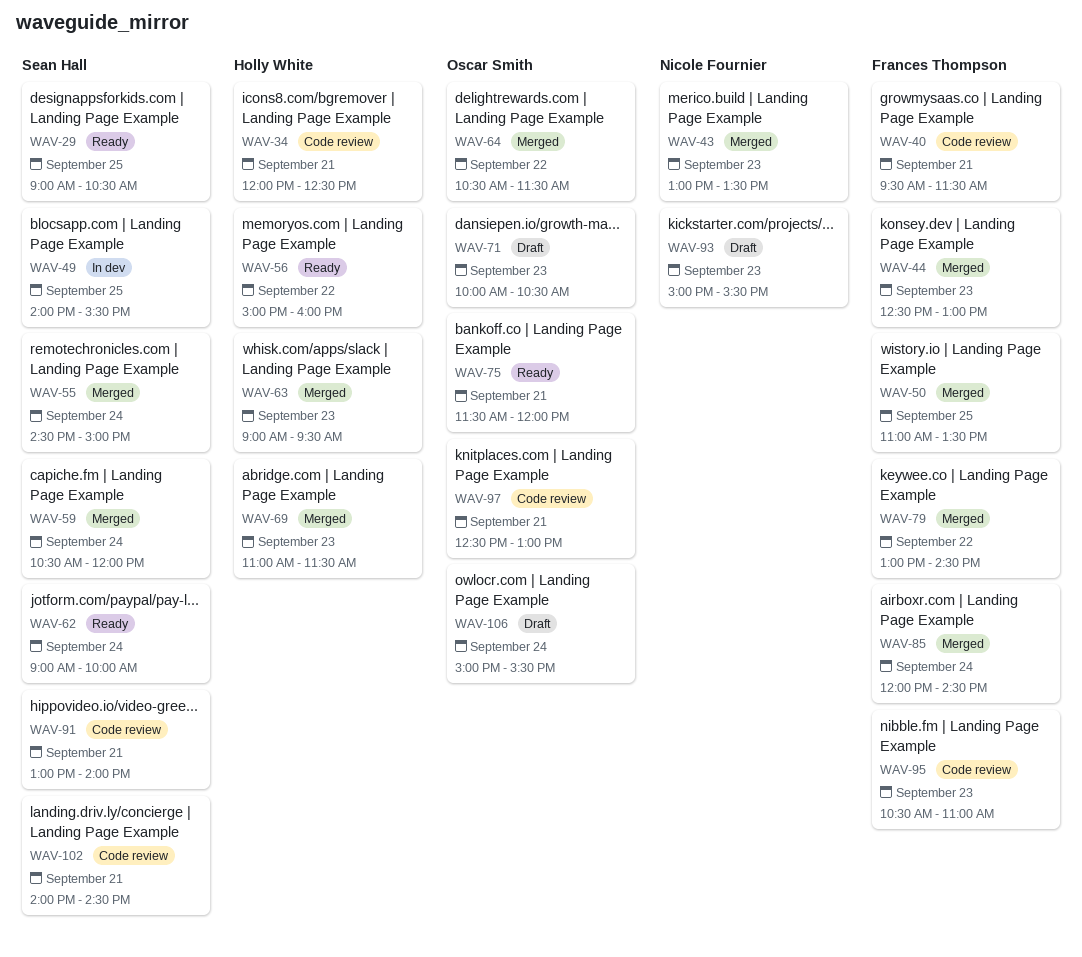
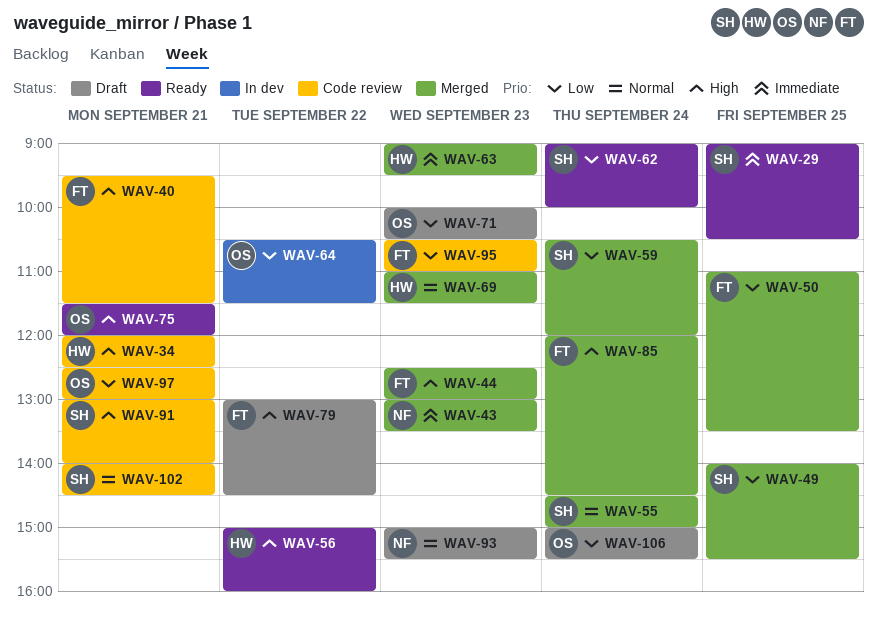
WAV-49, status: In dev -> Merged
WAV-64, status: Merged -> In dev
WAV-79, status: Merged -> Draft

